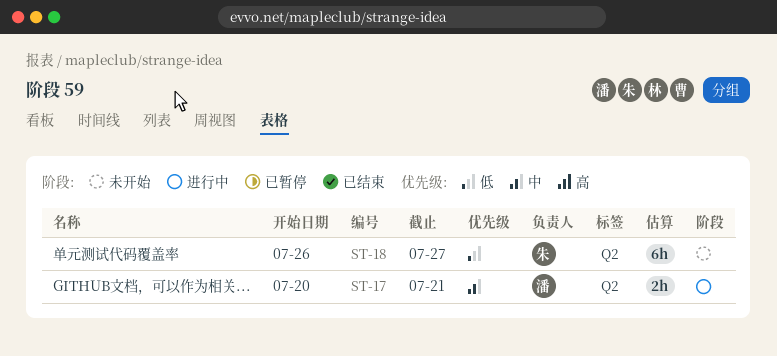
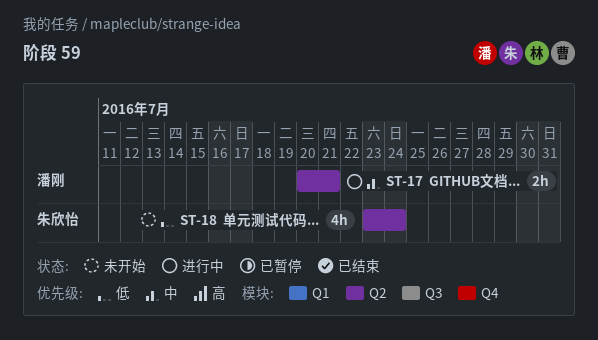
ST-18, estimate: 6h -> 4h
ST-18, start: Jul 26 -> Jul 23
ST-18, due: Jul 27 -> Jul 24

